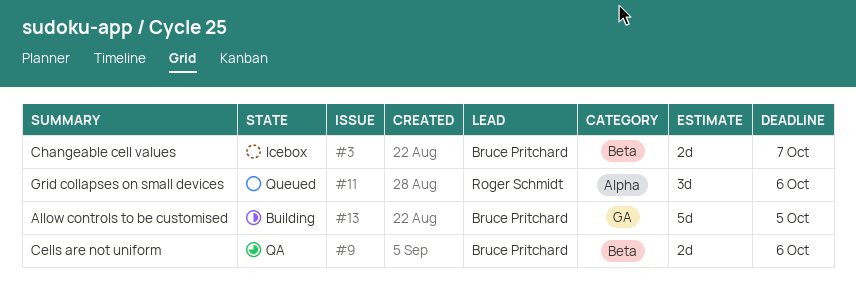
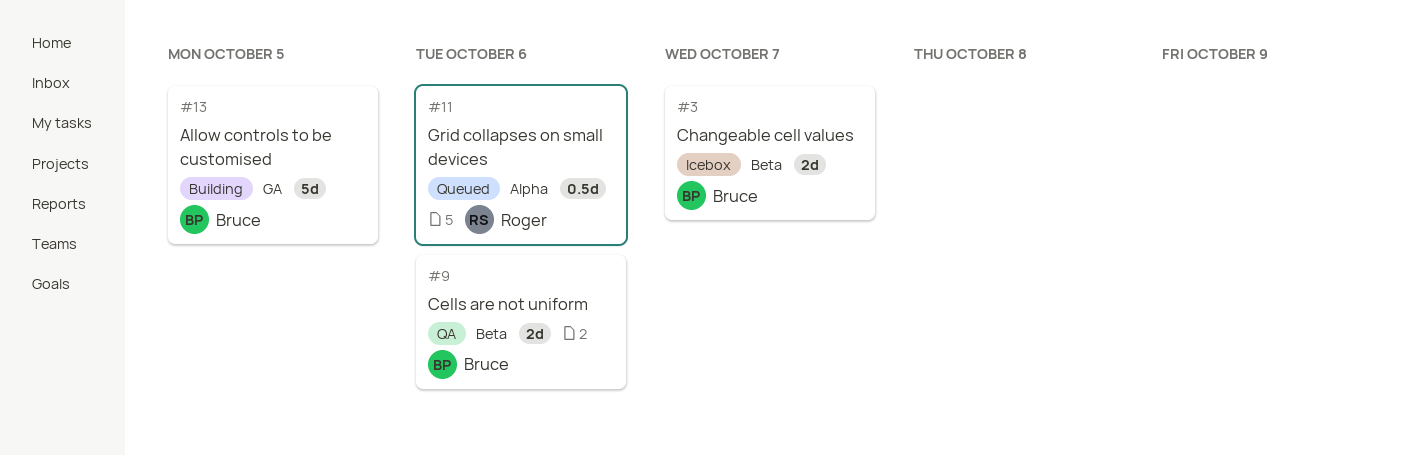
#11, estimate: 3d -> 0.5d

